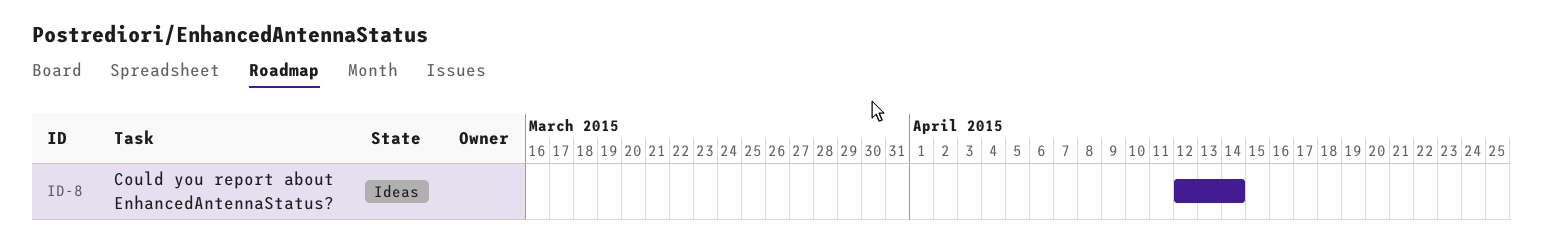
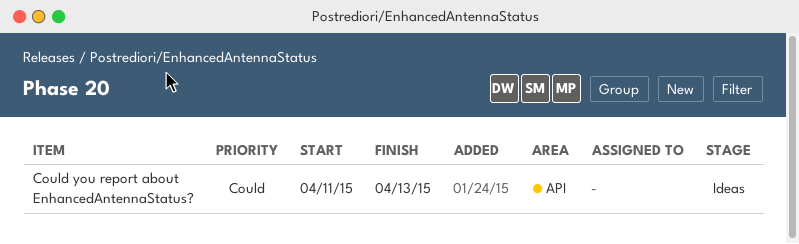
Could you report about EnhancedAntennaStatus?, start: Apr 12 -> Apr 11
Could you report about EnhancedAntennaStatus?, due: Apr 14 -> Apr 13

